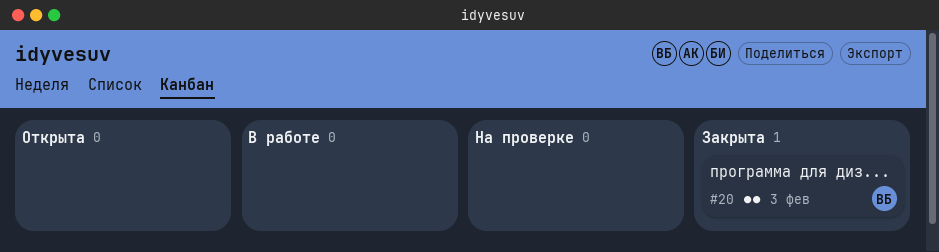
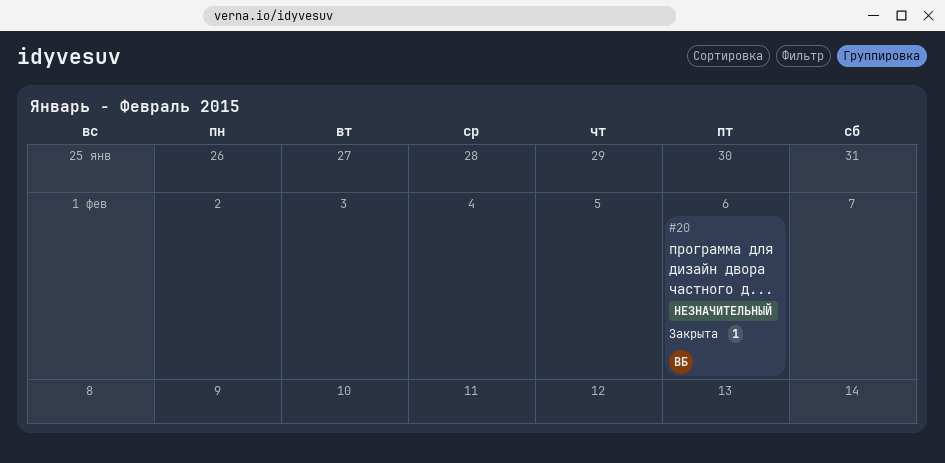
#20, estimate: 2 -> 1
#20, due: Feb 3 -> Feb 6

